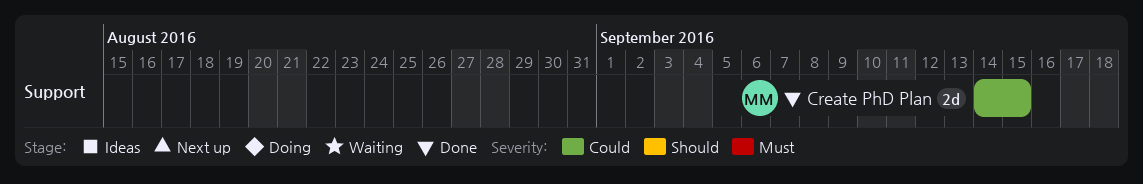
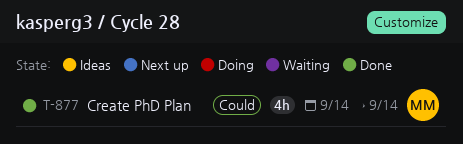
Create PhD Plan, estimate: 2d -> 4h
Create PhD Plan, due: Sep 15 -> Sep 14

